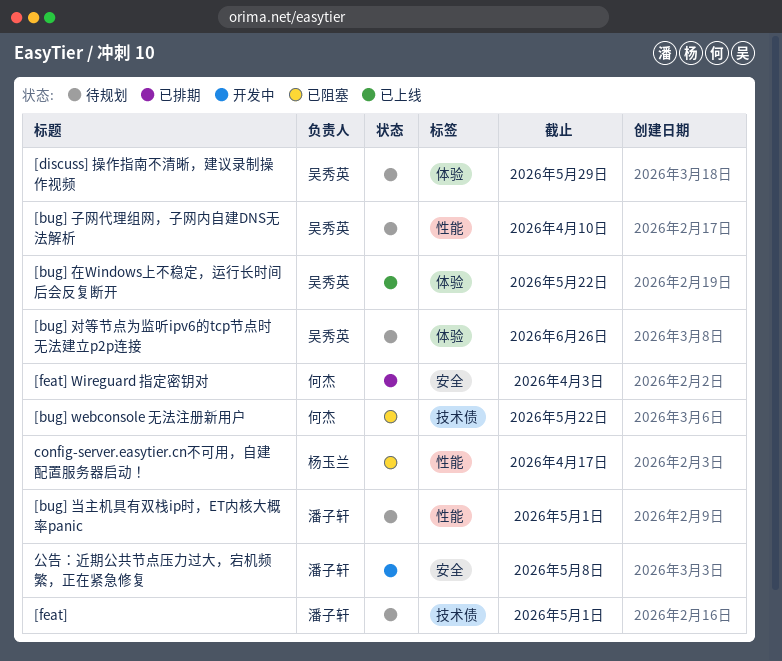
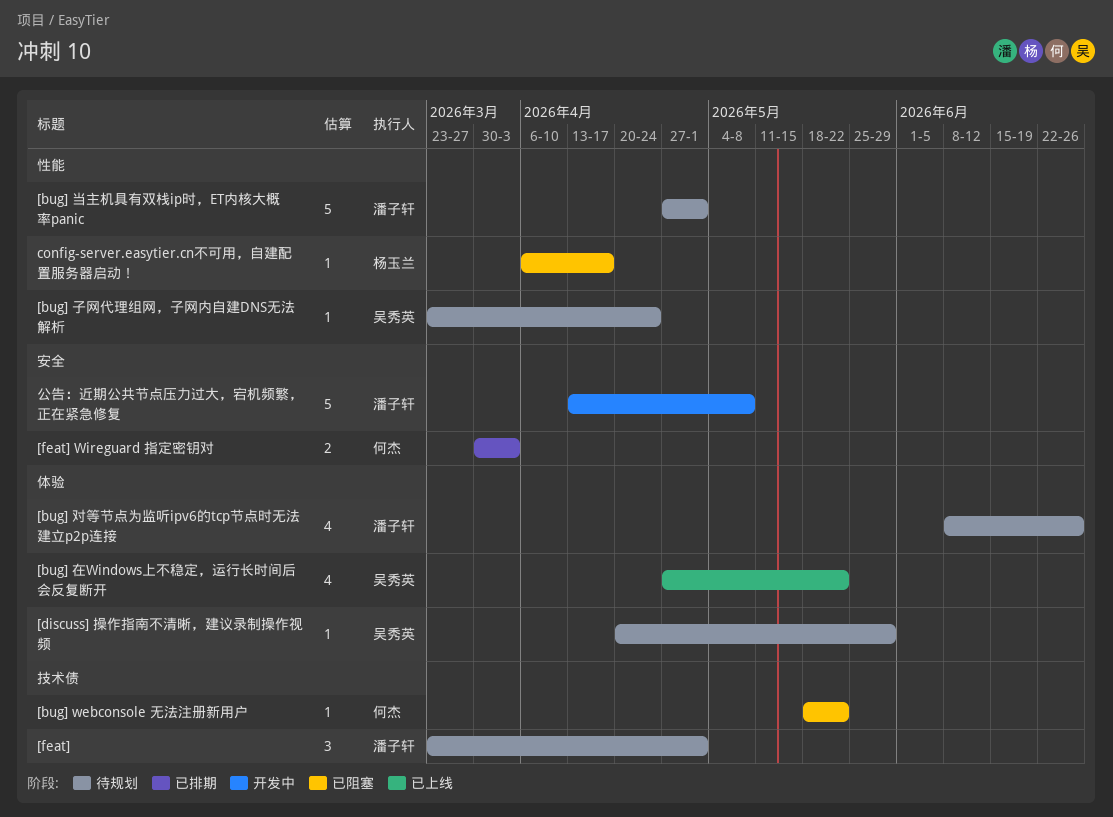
[bug] 子网代理组网，子网内自建DNS无法解析, due: Apr 10 -> Apr 24
[bug] 对等节点为监听ipv6的tcp节点时无法建立p2p连接, owner: 吴秀英 -> 潘子轩

